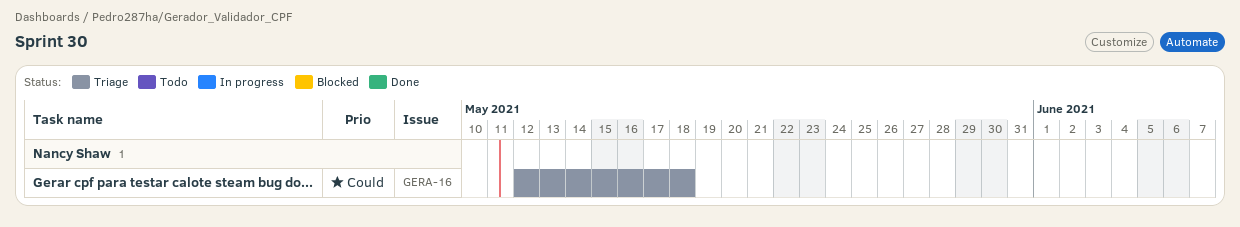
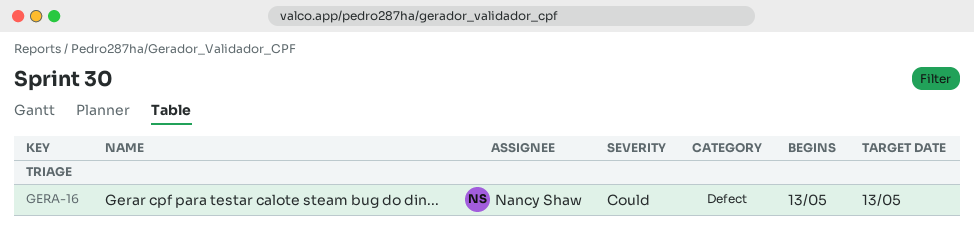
GERA-16, start: May 12 -> May 13
GERA-16, due: May 18 -> May 13

